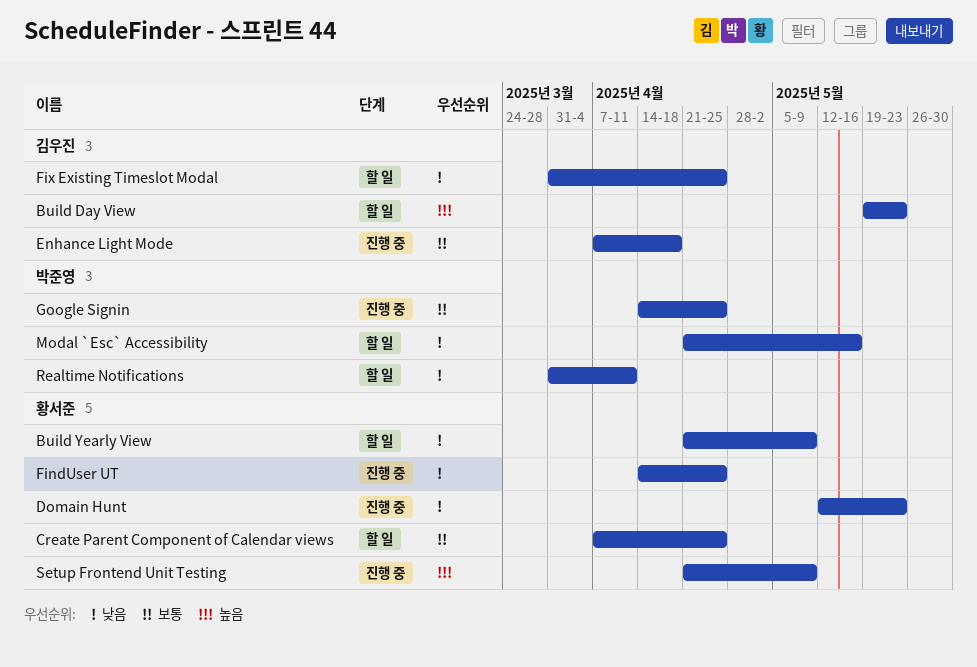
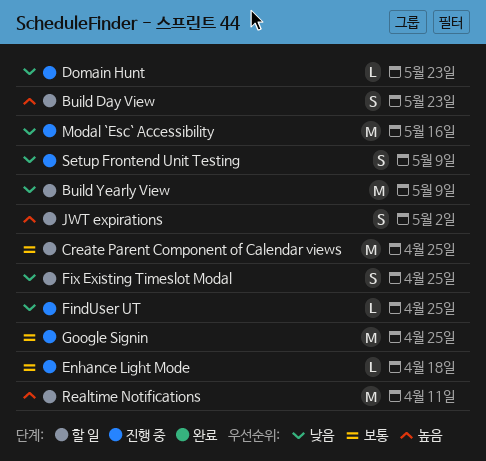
JWT expirations: none -> present
Modal `Esc` Accessibility, status: 할 일 -> 진행 중
Realtime Notifications, priority: 낮음 -> 높음
Setup Frontend Unit Testing, priority: 높음 -> 낮음

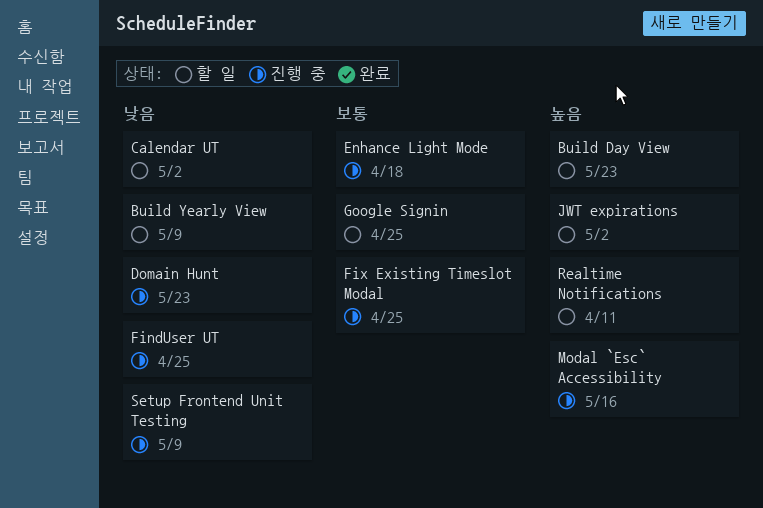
Calendar UT: none -> present
Create Parent Component of Calendar views: present -> none
Fix Existing Timeslot Modal, status: 할 일 -> 진행 중
Fix Existing Timeslot Modal, priority: 낮음 -> 보통
Google Signin, status: 진행 중 -> 할 일
Modal `Esc` Accessibility, priority: 낮음 -> 높음

